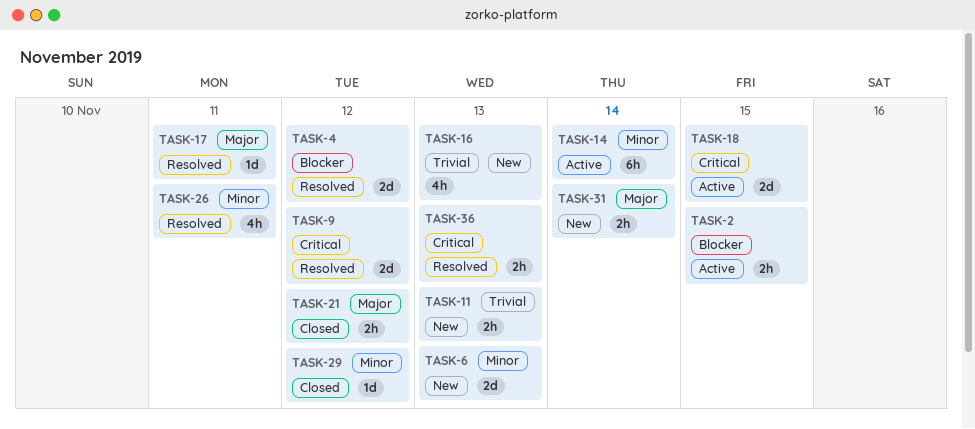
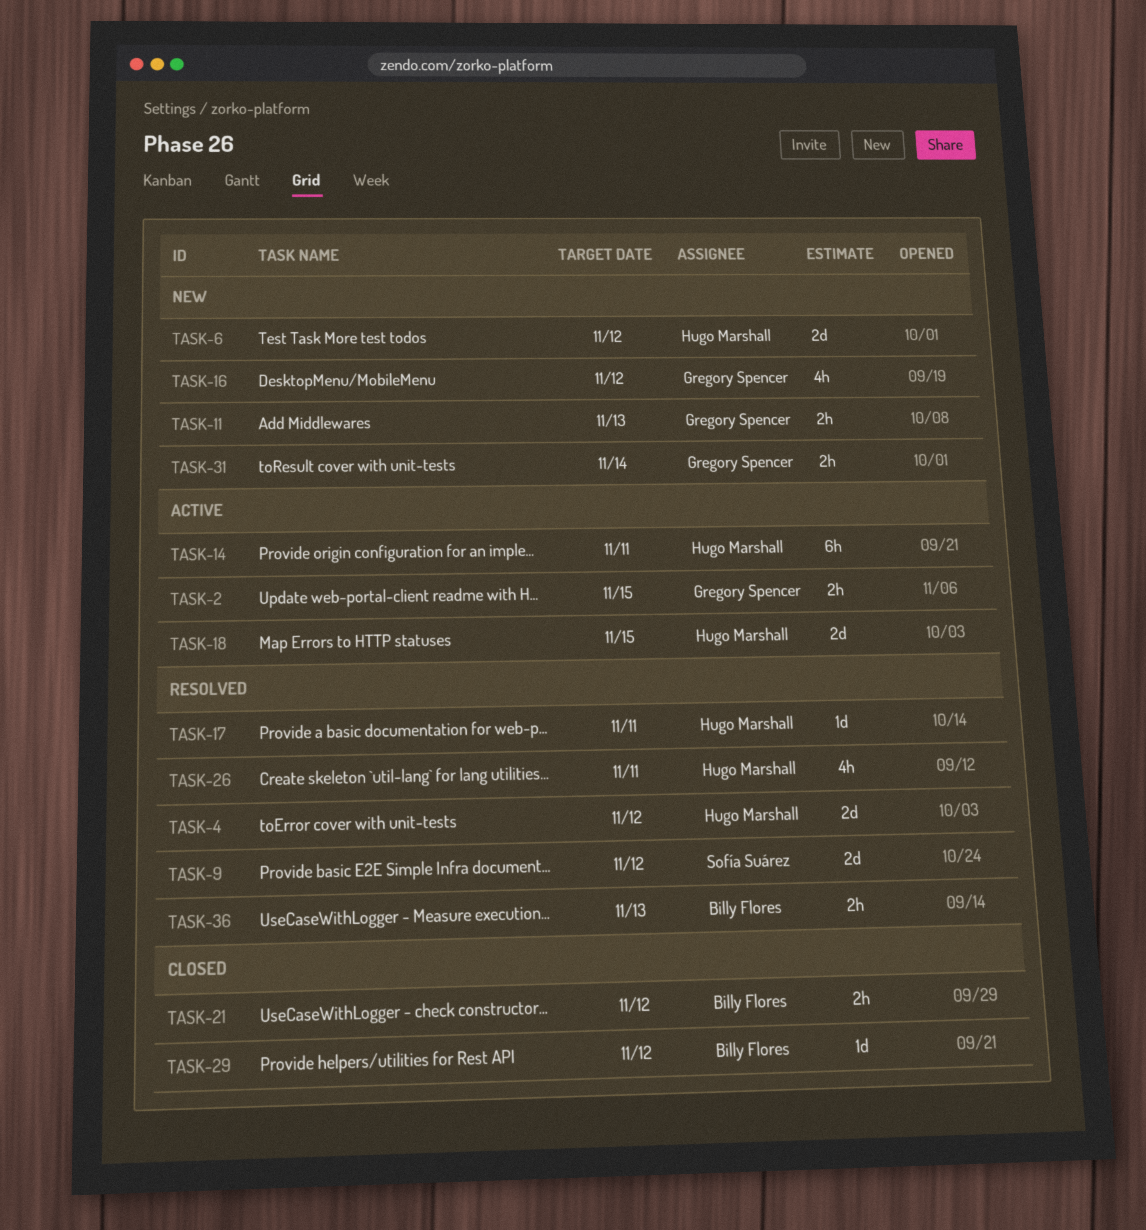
TASK-6, due: Nov 13 -> Nov 12
TASK-14, due: Nov 14 -> Nov 11
TASK-16, due: Nov 13 -> Nov 12

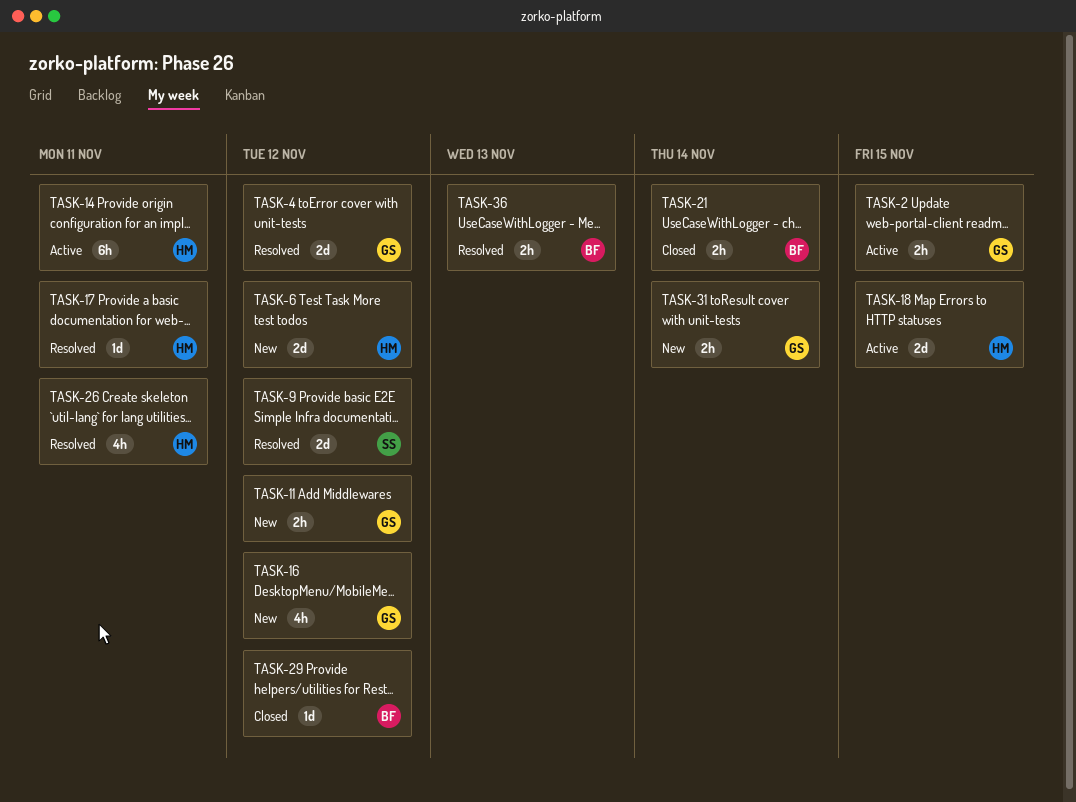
TASK-4, owner: Hugo Marshall -> Gregory Spencer
TASK-11, due: Nov 13 -> Nov 12
TASK-21, due: Nov 12 -> Nov 14

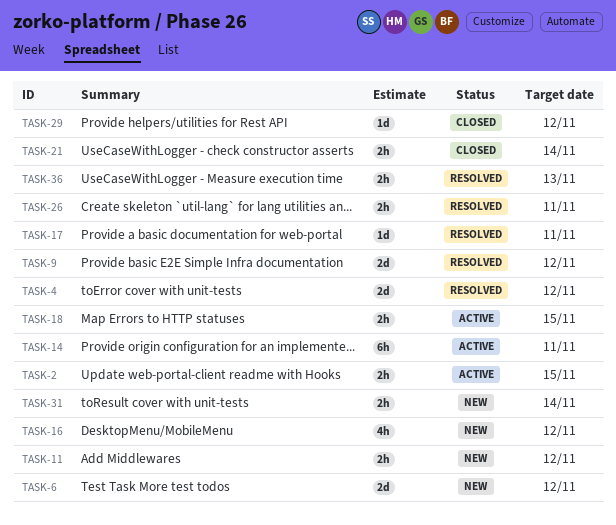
TASK-18, estimate: 2d -> 2h
TASK-26, estimate: 4h -> 2h

